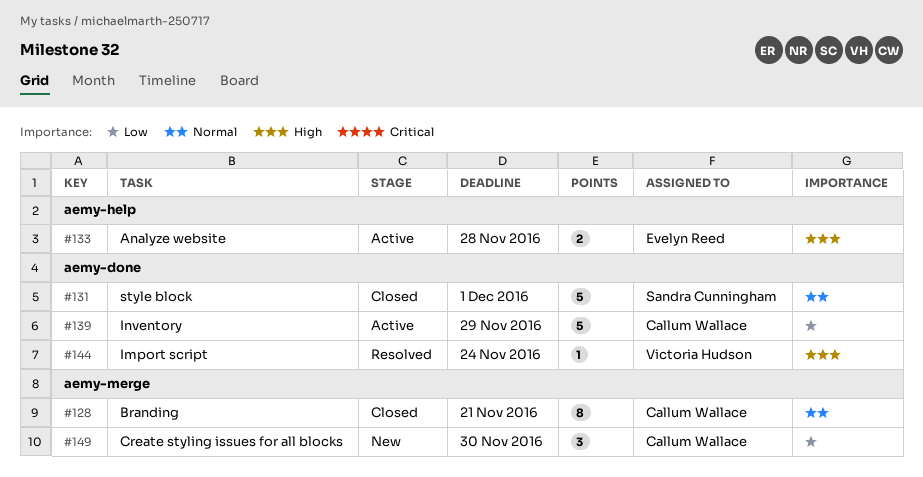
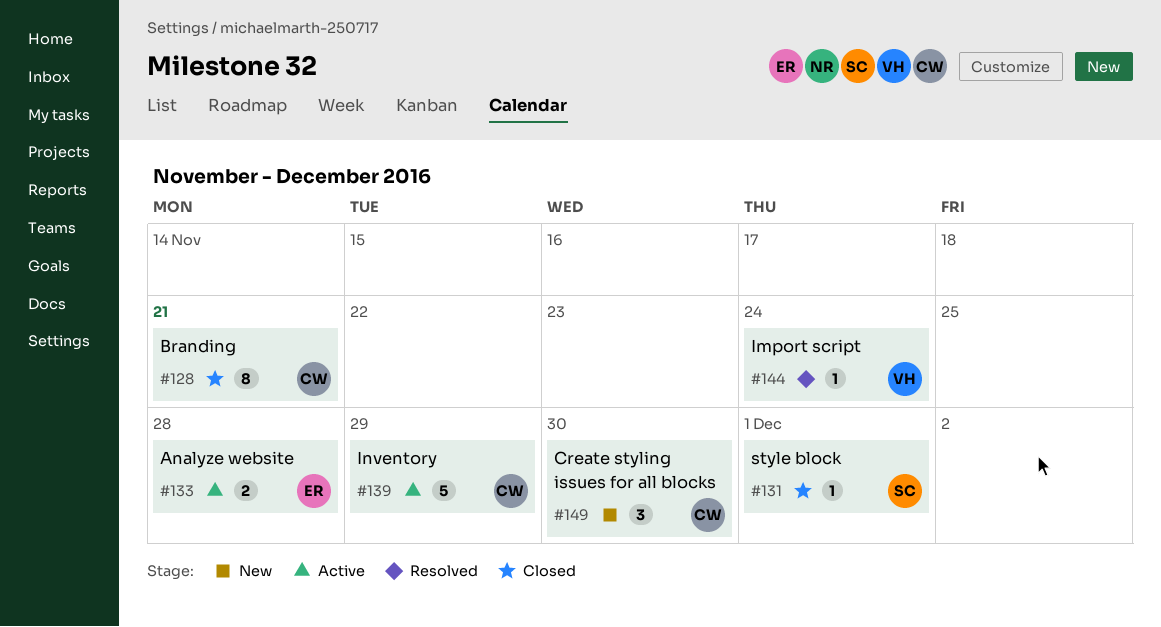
#131, estimate: 5 -> 1

